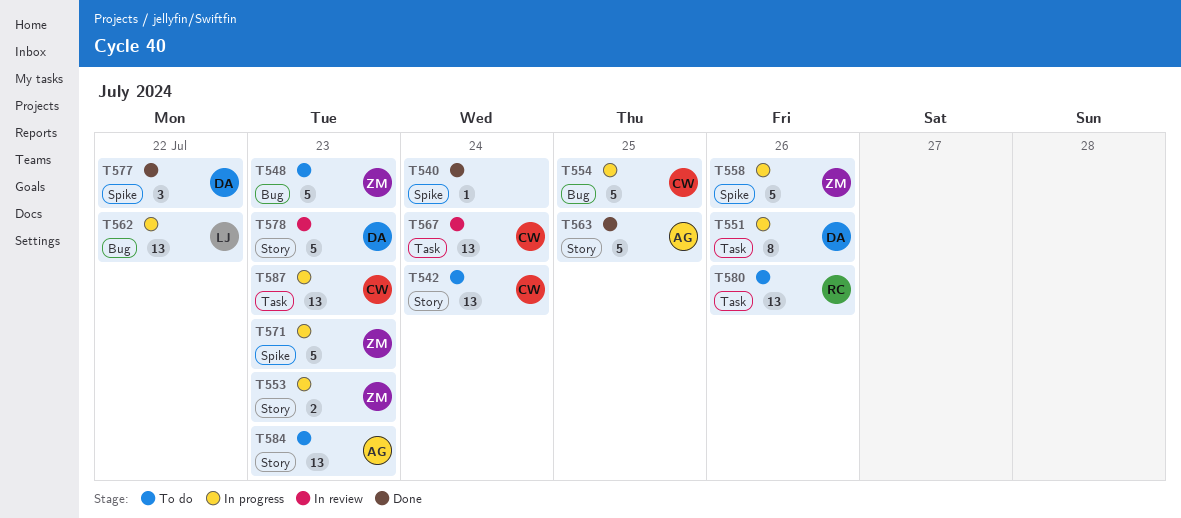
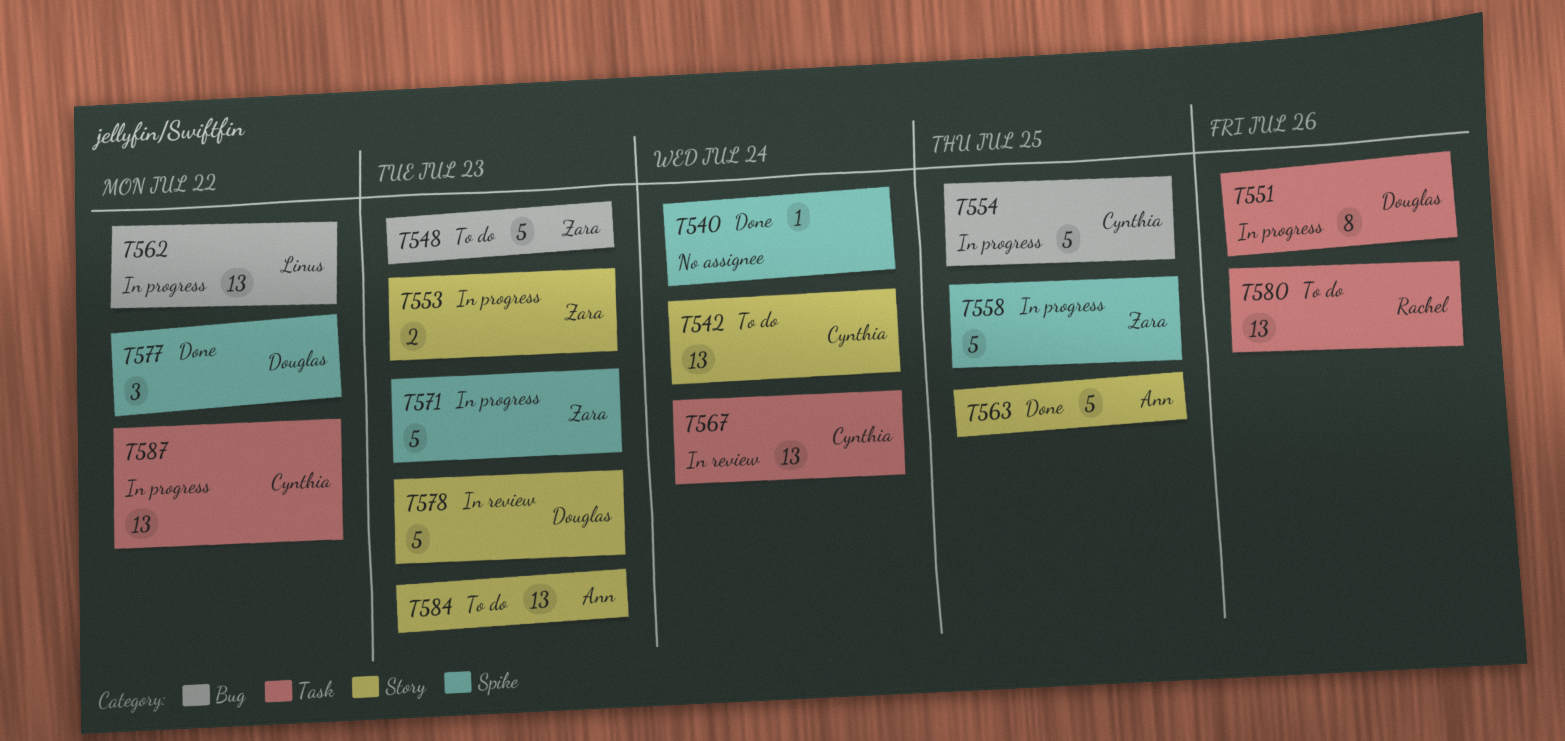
T558, due: Jul 26 -> Jul 25
T587, due: Jul 23 -> Jul 22

